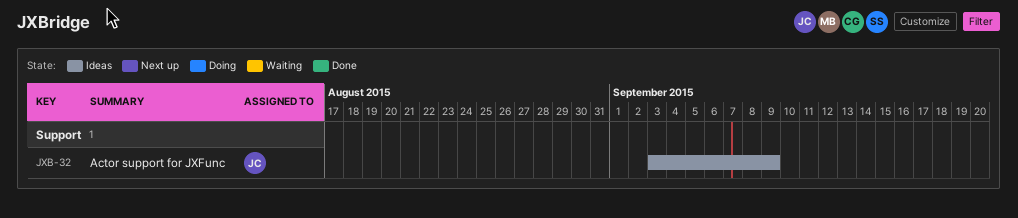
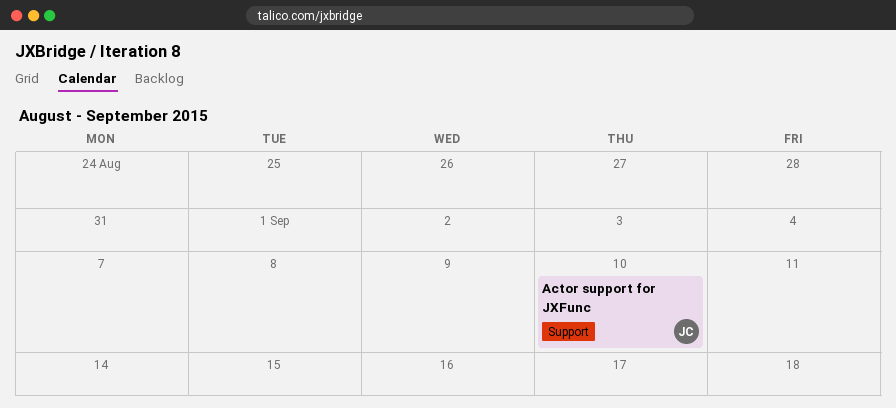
Actor support for JXFunc, due: Sep 9 -> Sep 10

